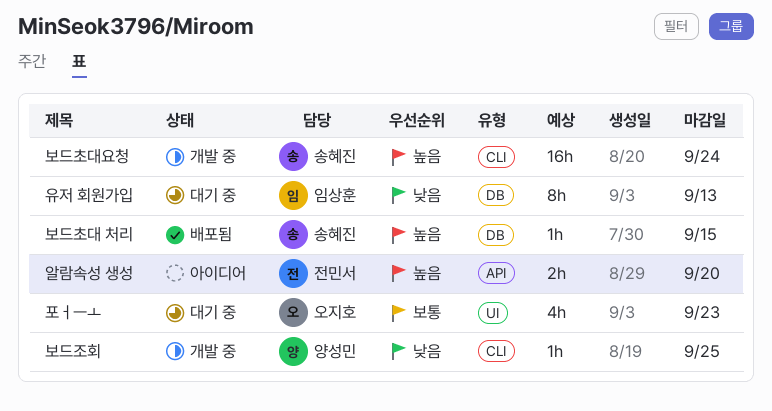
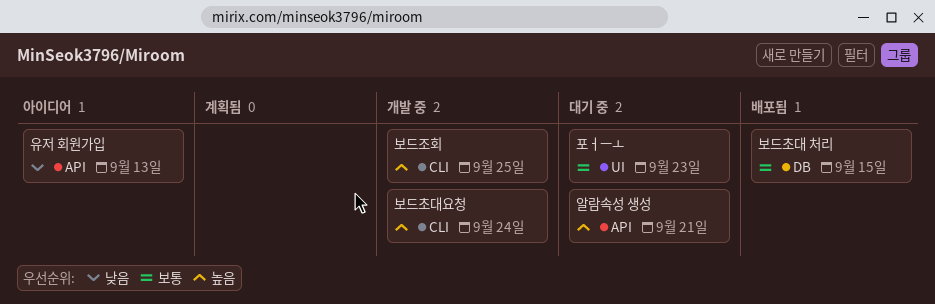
보드조회, priority: 낮음 -> 높음
보드초대 처리, priority: 높음 -> 보통
알람속성 생성, status: 아이디어 -> 대기 중
알람속성 생성, due: Sep 20 -> Sep 21
유저 회원가입, status: 대기 중 -> 아이디어
유저 회원가입, label: DB -> API

